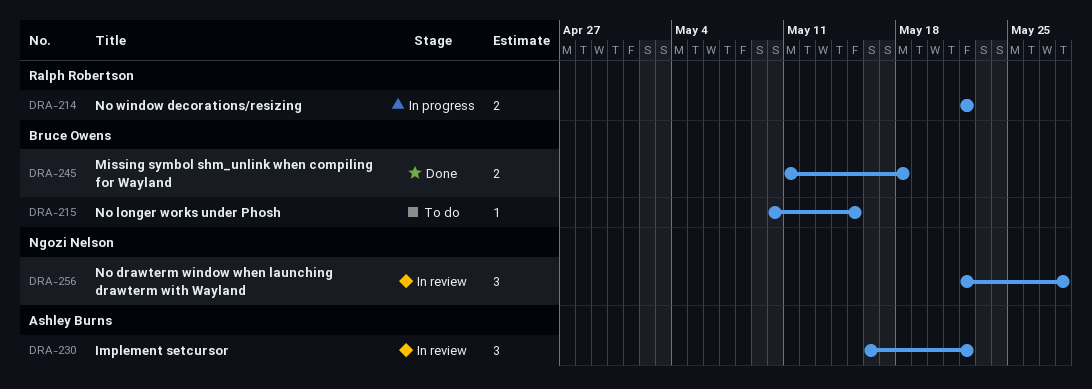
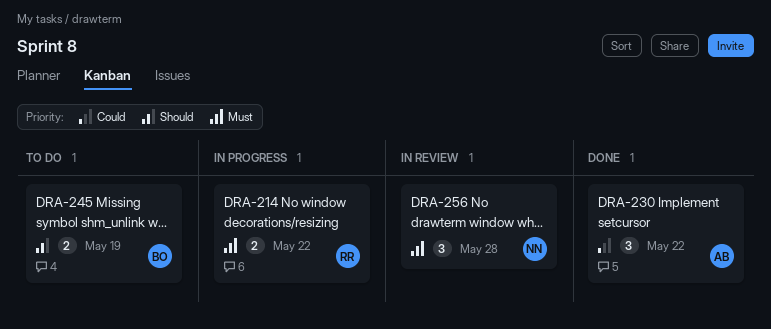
DRA-215: present -> none
DRA-230, status: In review -> Done
DRA-245, status: Done -> To do
DRA-245, due: May 18 -> May 19

